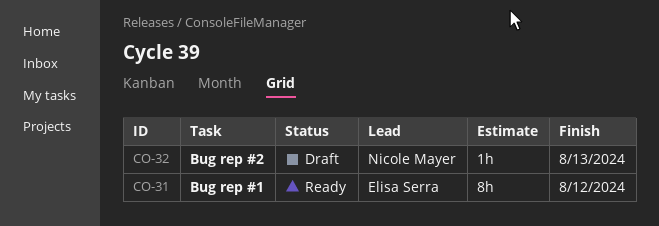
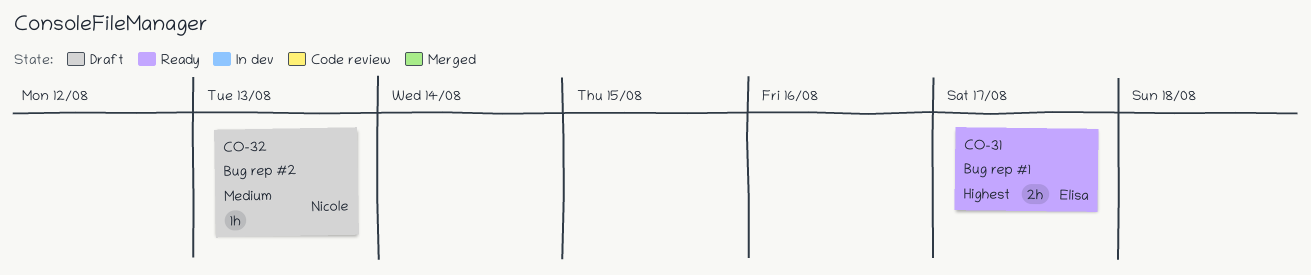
CO-31, estimate: 8h -> 2h
CO-31, due: Aug 12 -> Aug 17

